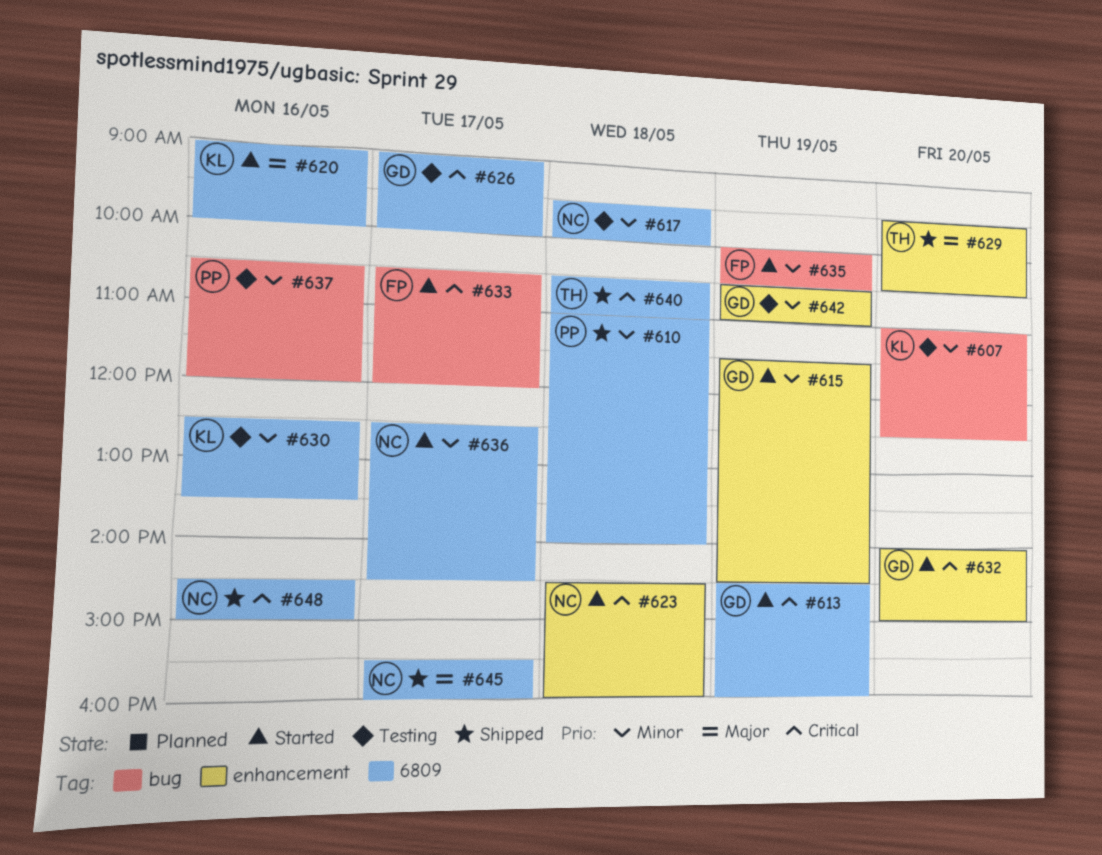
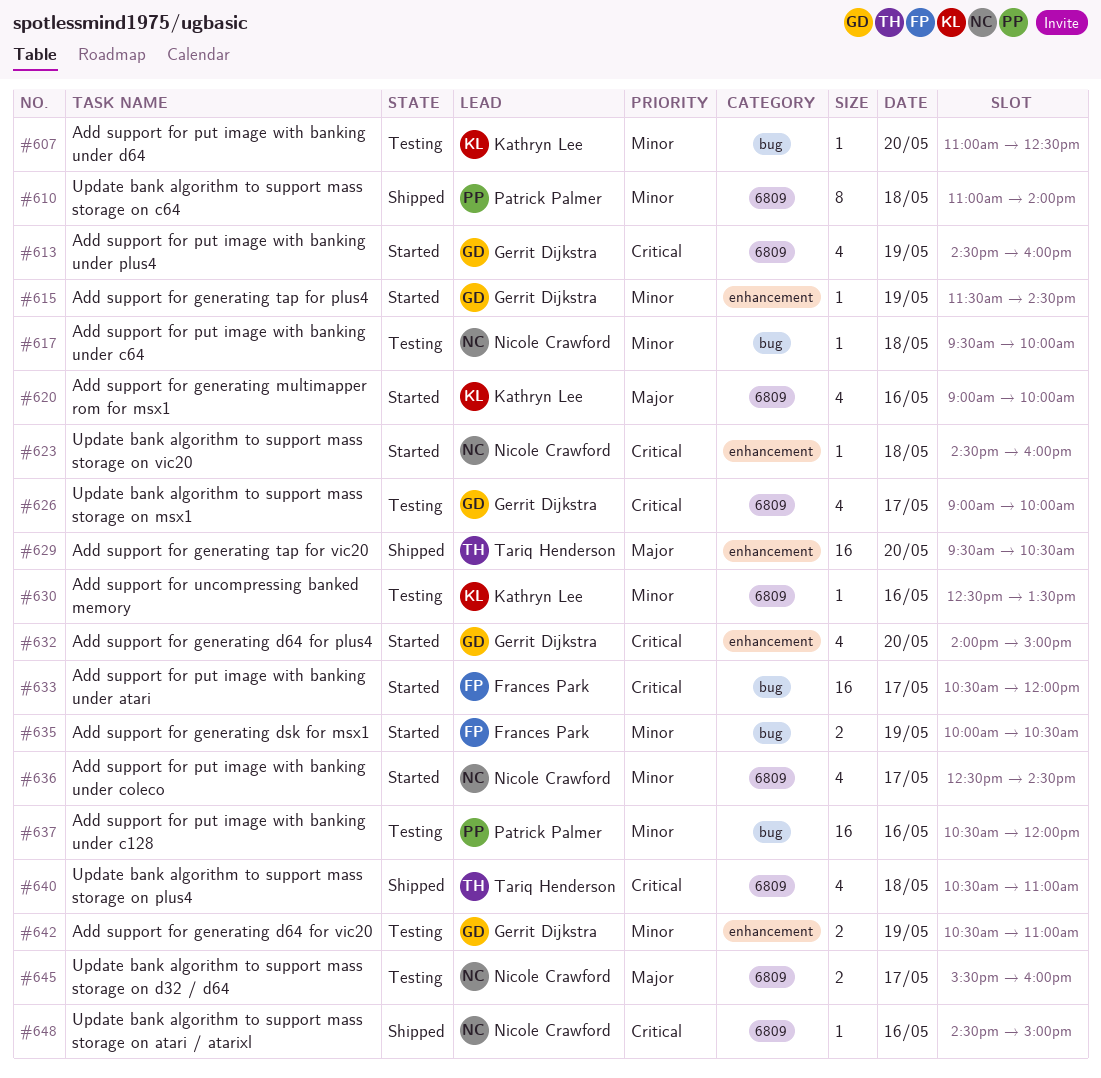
#617, label: 6809 -> bug
#645, status: Shipped -> Testing

